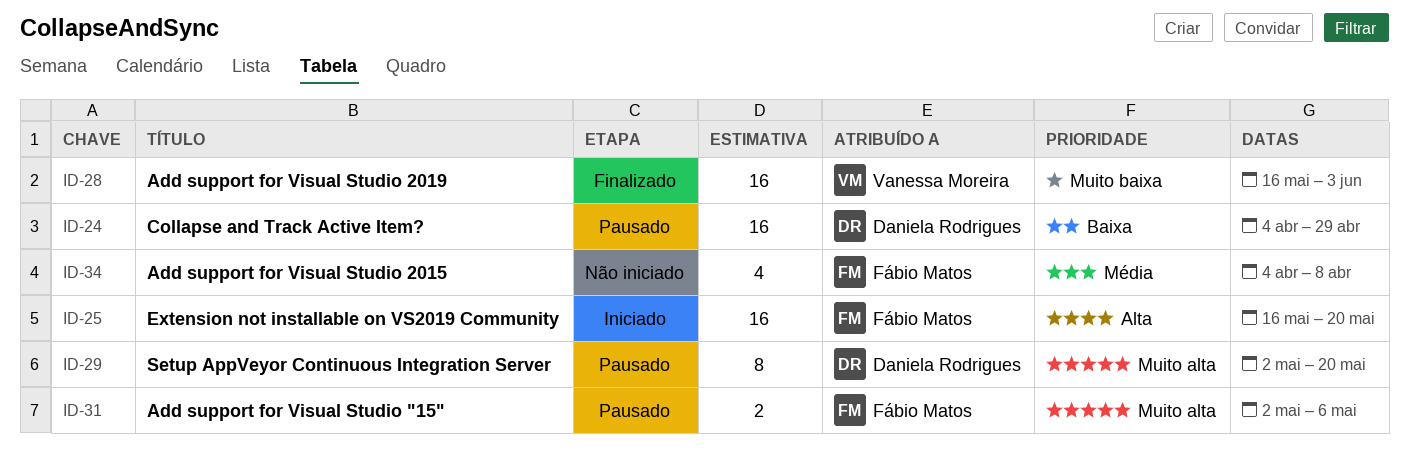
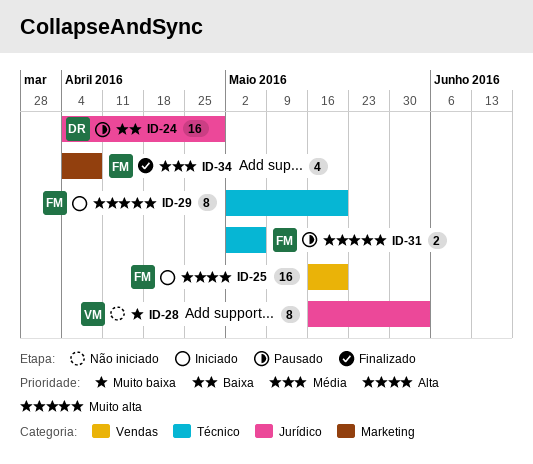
ID-28, status: Finalizado -> Não iniciado
ID-28, estimate: 16 -> 8
ID-29, status: Pausado -> Iniciado
ID-29, owner: Daniela Rodrigues -> Fábio Matos
ID-34, status: Não iniciado -> Finalizado

